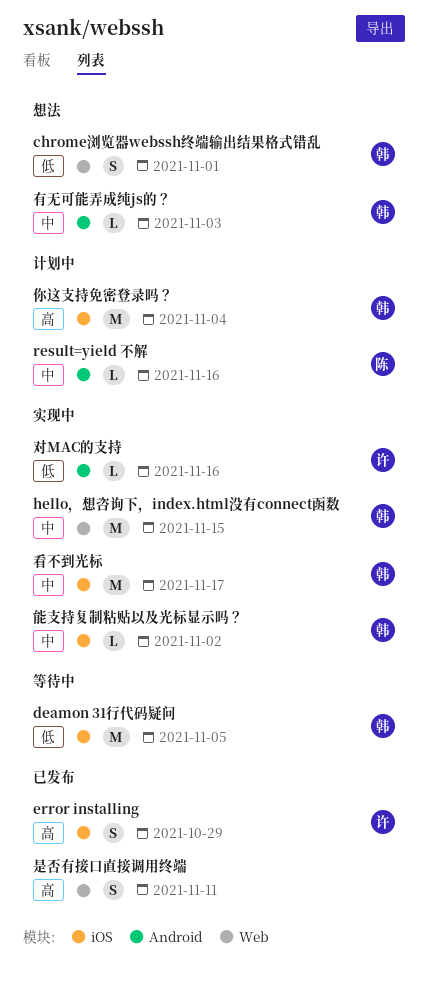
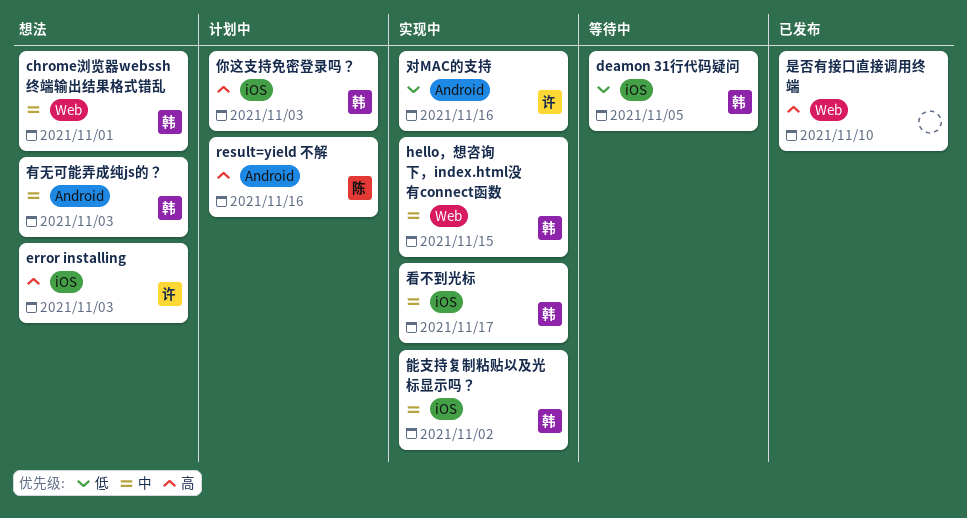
chrome浏览器webssh终端输出结果格式错乱, priority: 低 -> 中
error installing, status: 已发布 -> 想法
error installing, due: Oct 29 -> Nov 3
result=yield 不解, priority: 中 -> 高
你这支持免密登录吗？, due: Nov 4 -> Nov 3
是否有接口直接调用终端, due: Nov 11 -> Nov 10

